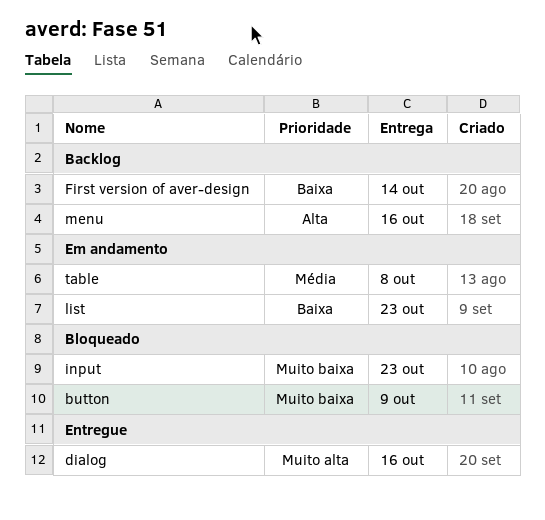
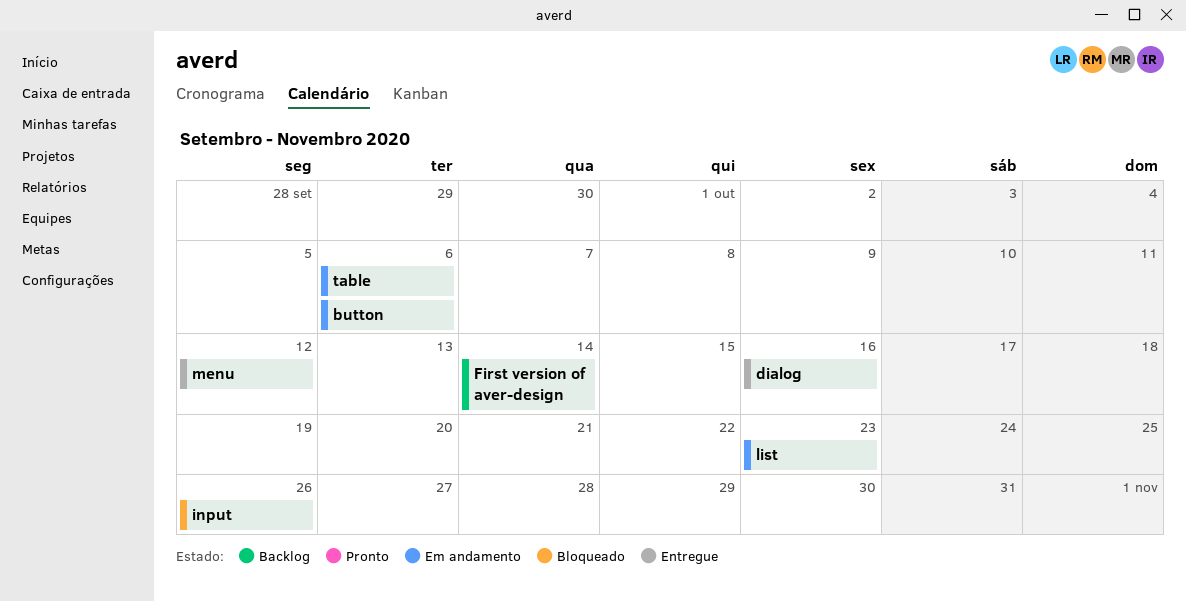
button, status: Bloqueado -> Em andamento
button, due: Oct 9 -> Oct 6
input, due: Oct 23 -> Oct 26
menu, status: Backlog -> Entregue
menu, due: Oct 16 -> Oct 12
table, due: Oct 8 -> Oct 6

